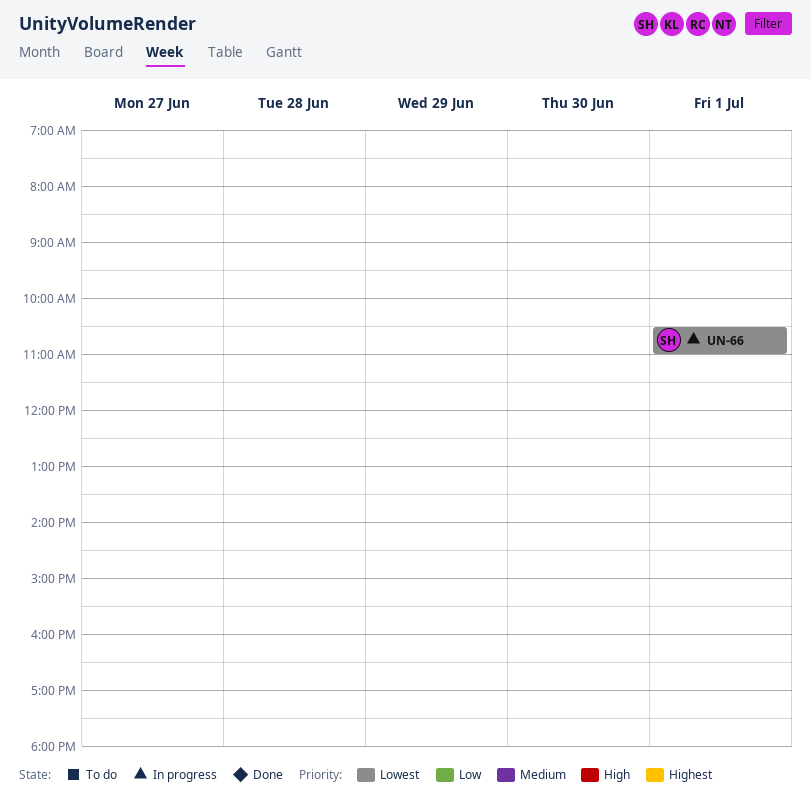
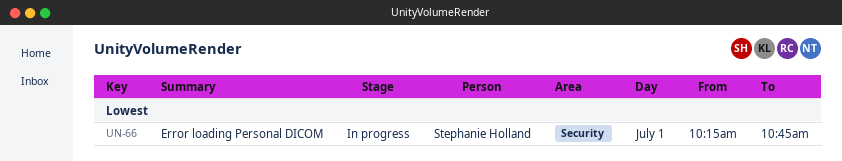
UN-66, begins: 10:30 -> 10:15
UN-66, ends: 11:00 -> 10:45

